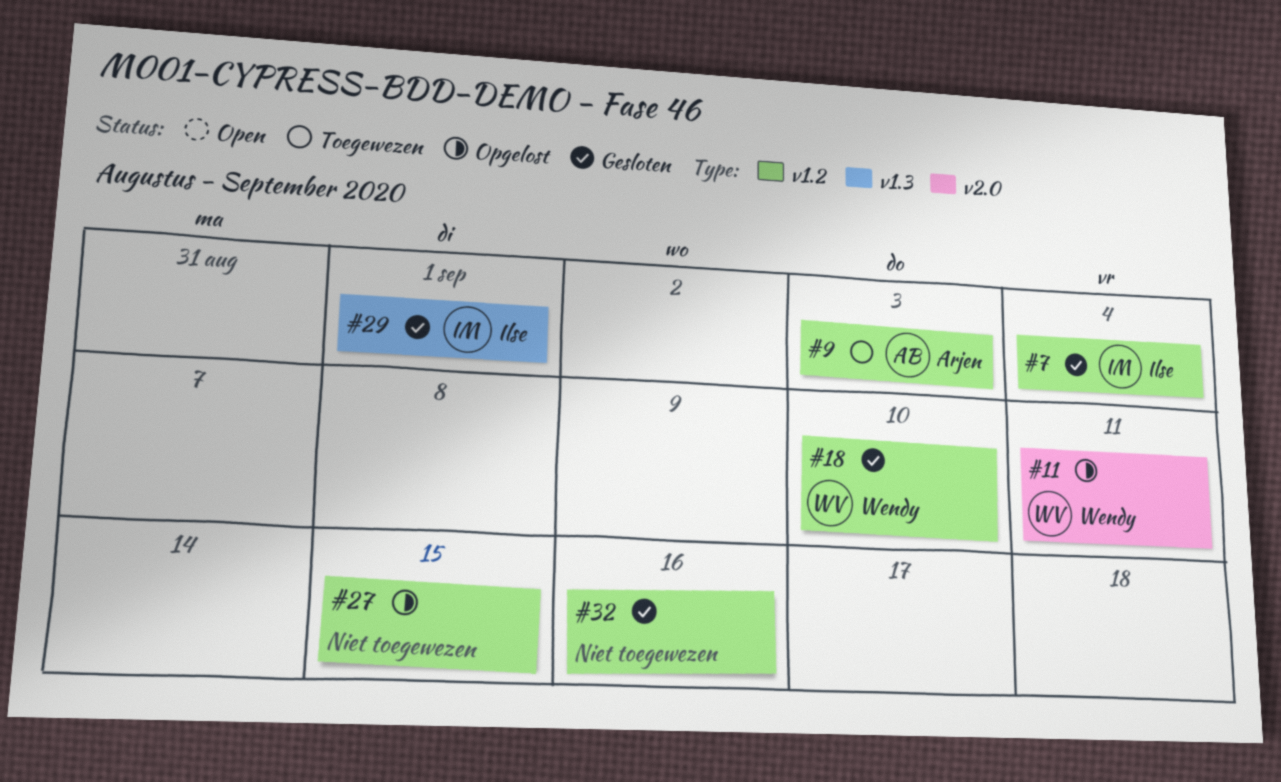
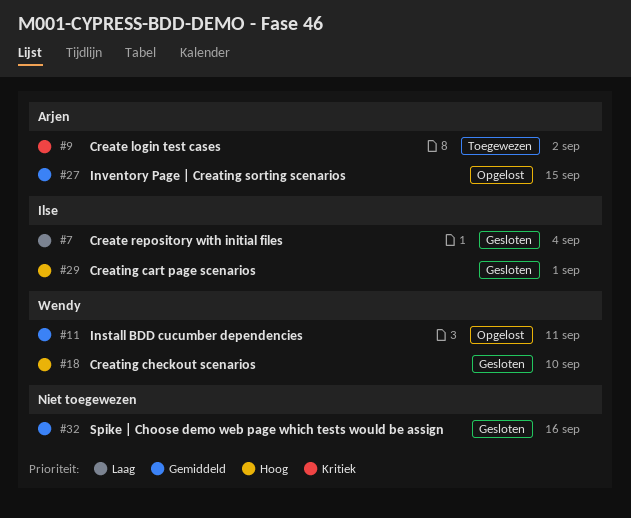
#9, due: Sep 3 -> Sep 2
#27, owner: none -> Arjen

